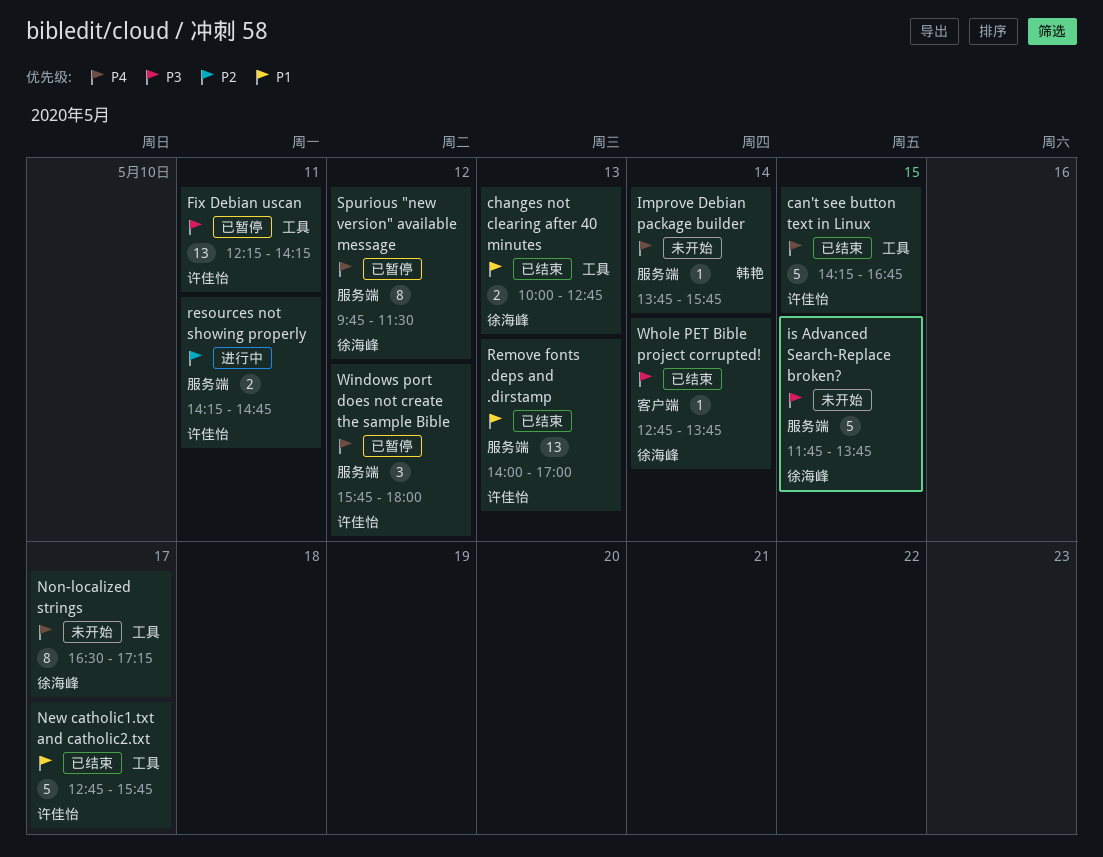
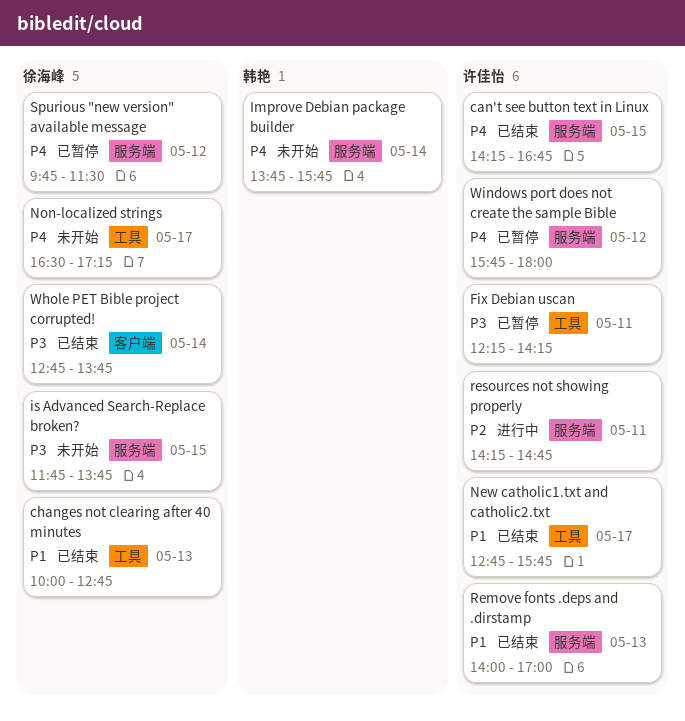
can't see button text in Linux, label: 工具 -> 服务端

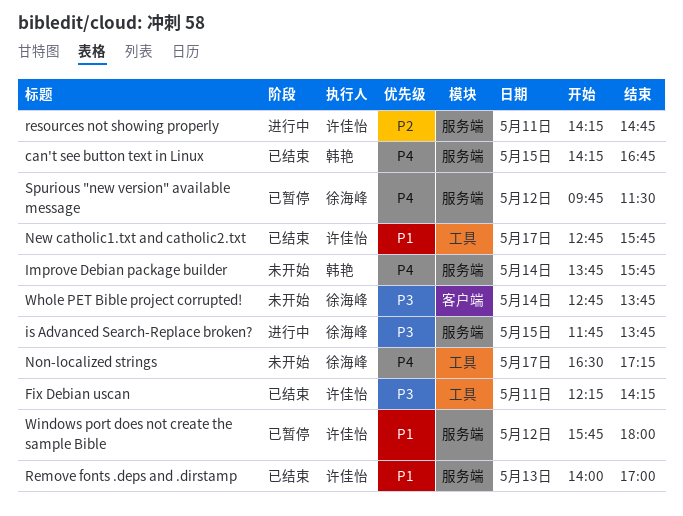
can't see button text in Linux, owner: 许佳怡 -> 韩艳
changes not clearing after 40 minutes: present -> none
Fix Debian uscan, status: 已暂停 -> 已结束
is Advanced Search-Replace broken?, status: 未开始 -> 进行中
Whole PET Bible project corrupted!, status: 已结束 -> 未开始
Windows port does not create the sample Bible, priority: P4 -> P1

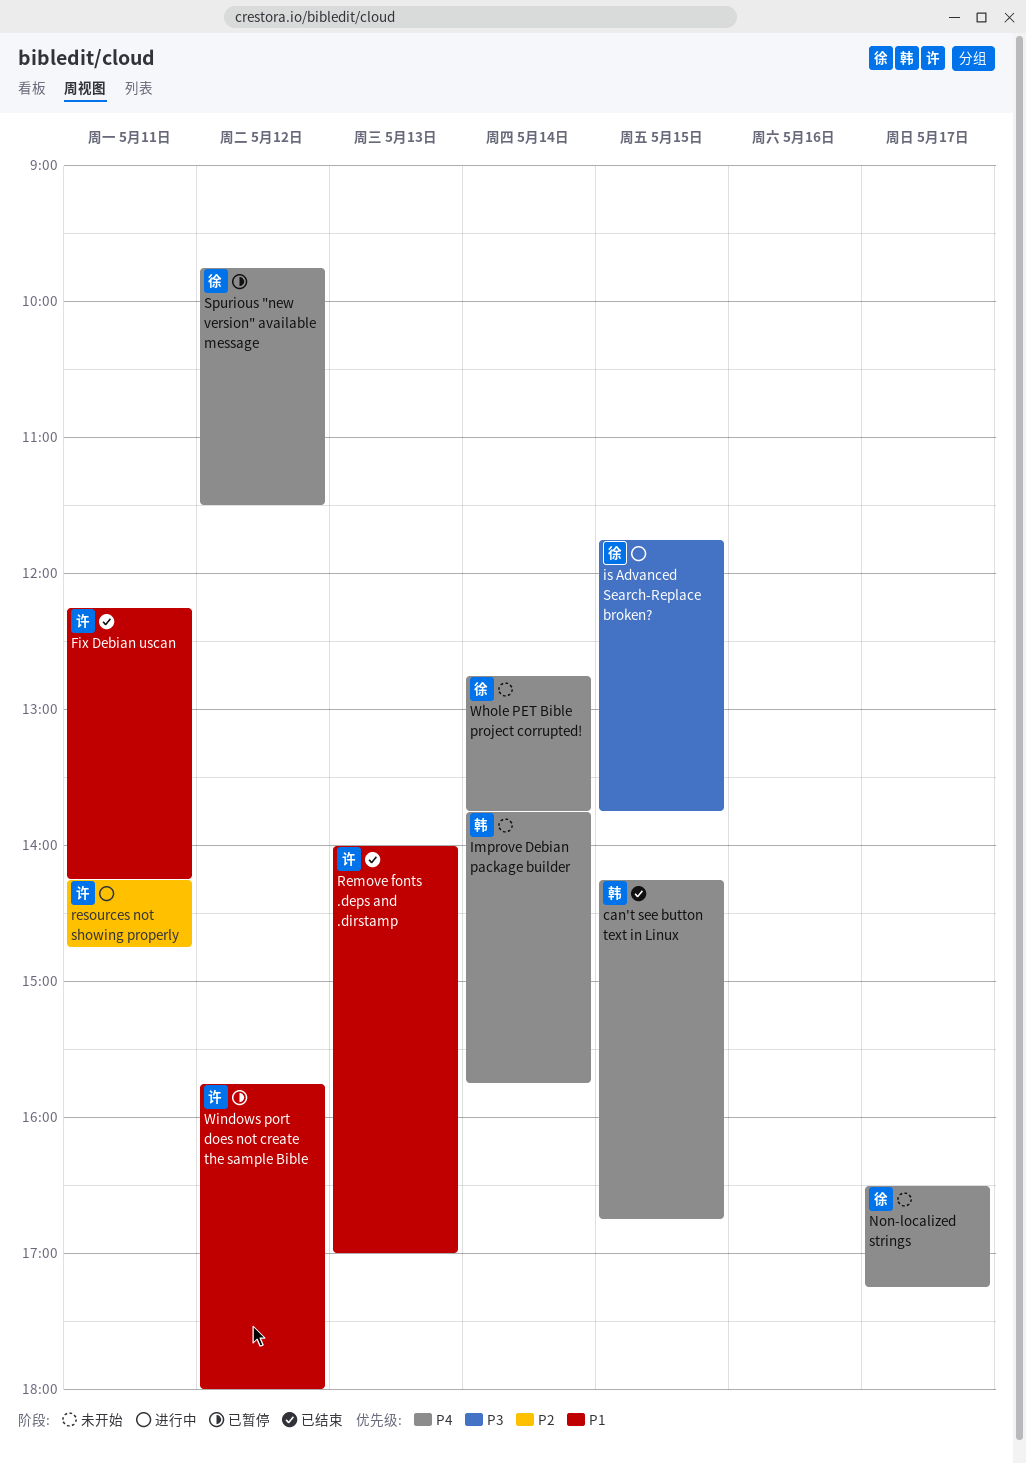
Fix Debian uscan, priority: P3 -> P1
New catholic1.txt and catholic2.txt: present -> none
Whole PET Bible project corrupted!, priority: P3 -> P4

